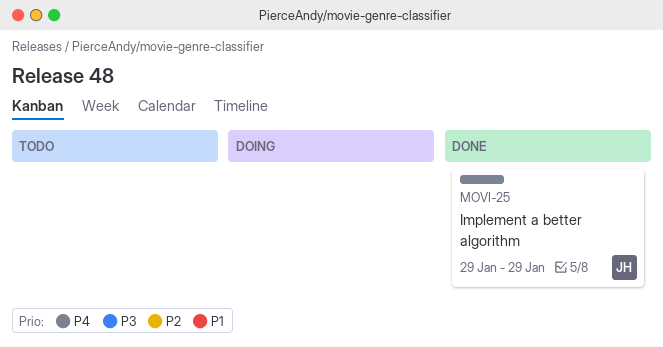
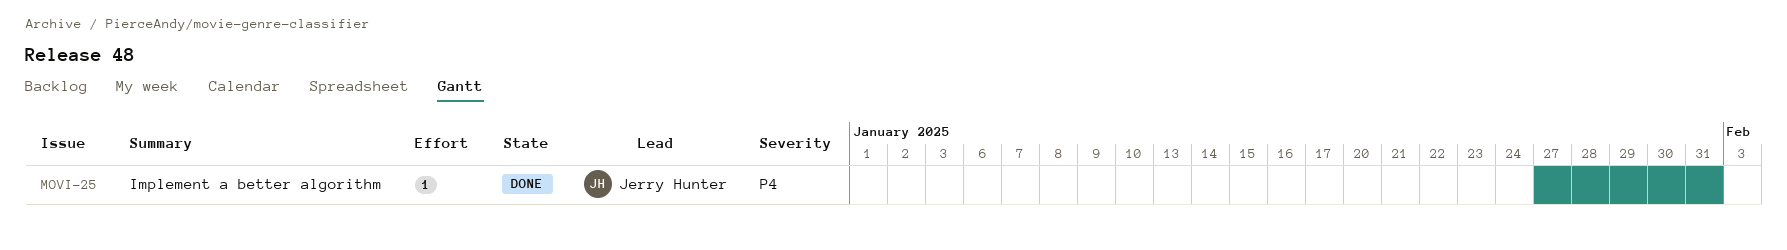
MOVI-25, start: Jan 29 -> Jan 27
MOVI-25, due: Jan 29 -> Jan 31

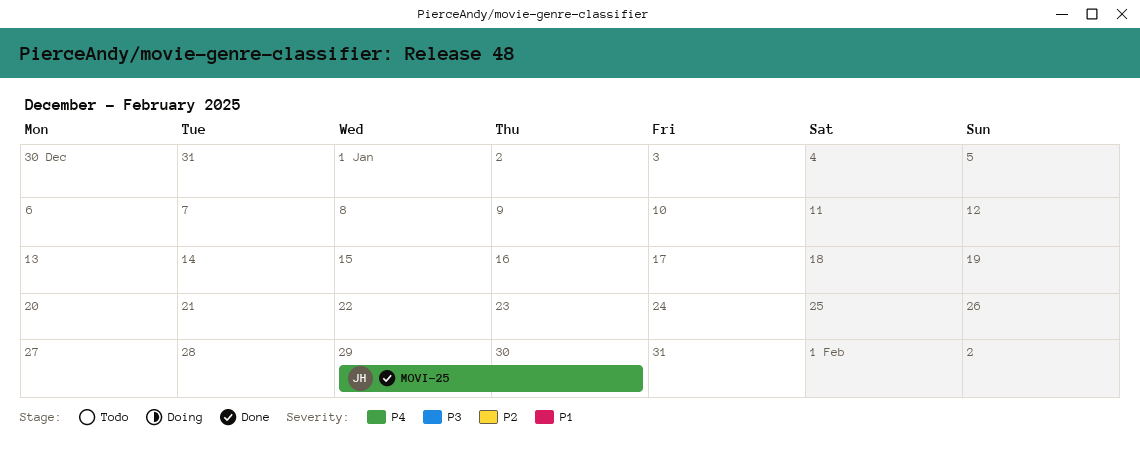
MOVI-25, start: Jan 27 -> Jan 29
MOVI-25, due: Jan 31 -> Jan 30

